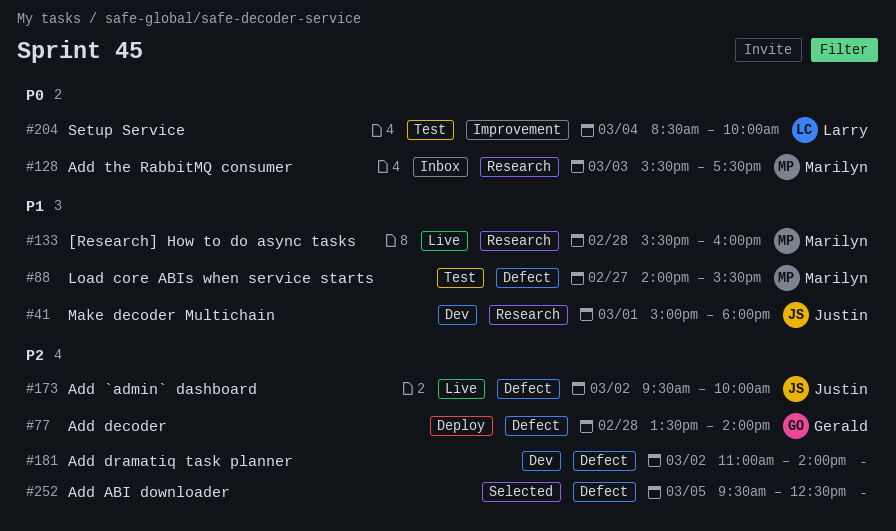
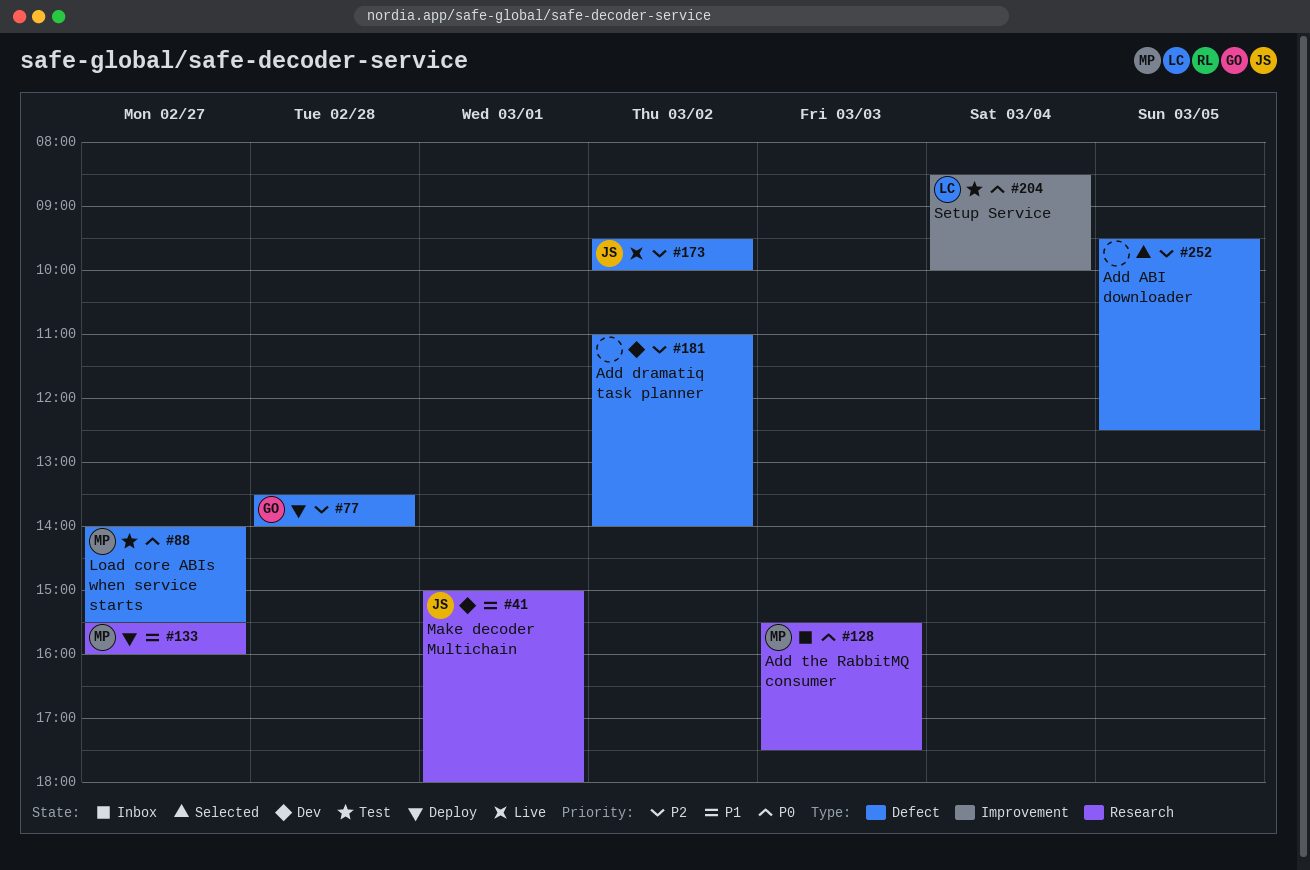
#88, priority: P1 -> P0
#133, status: Live -> Deploy
#133, day: Feb 28 -> Feb 27

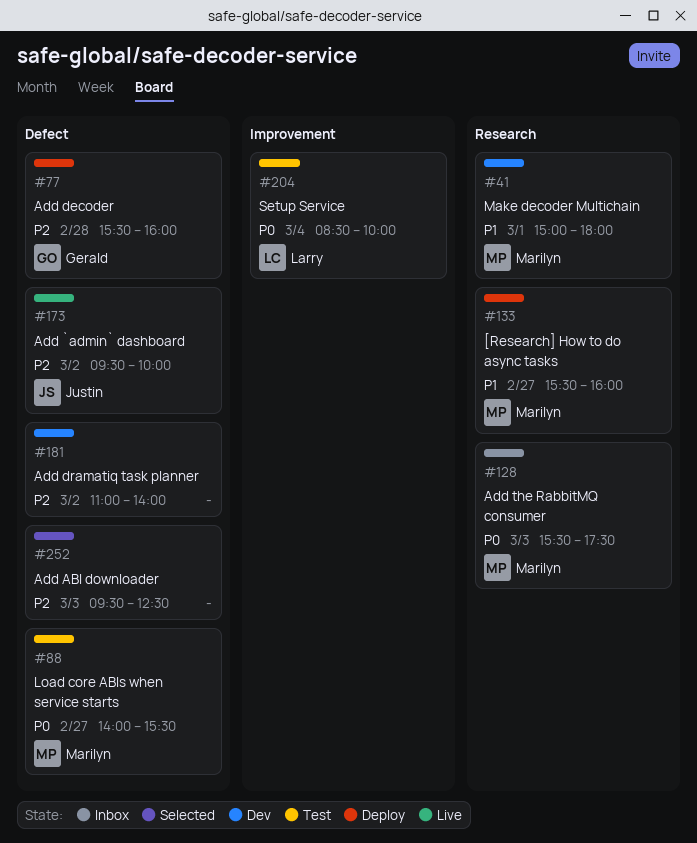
#41, owner: Justin -> Marilyn
#77, begins: 13:30 -> 15:30
#77, ends: 14:00 -> 16:00
#252, day: Mar 5 -> Mar 3

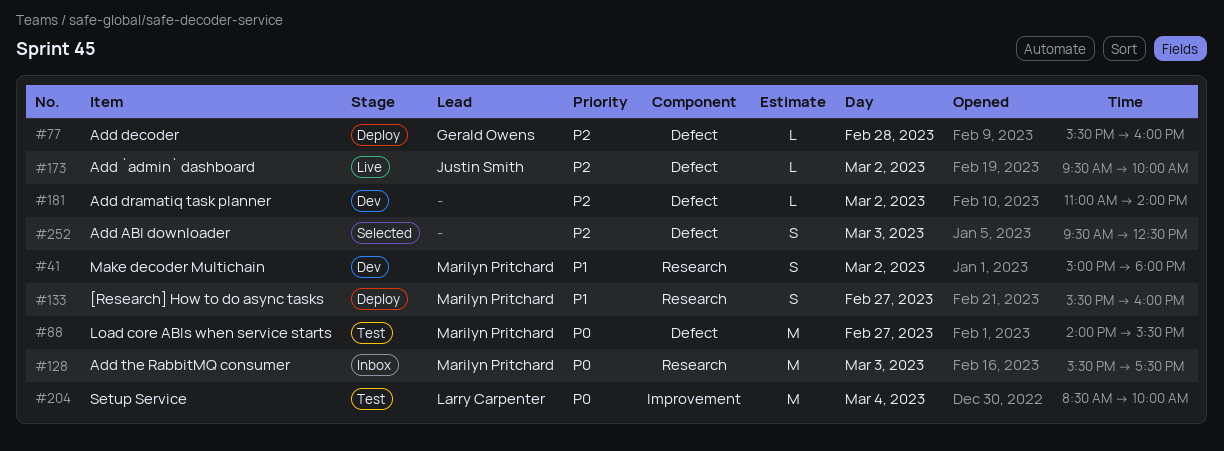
#41, day: Mar 1 -> Mar 2

